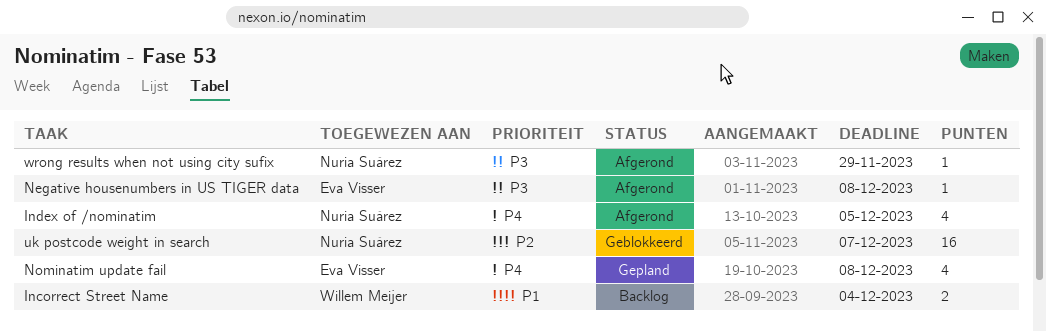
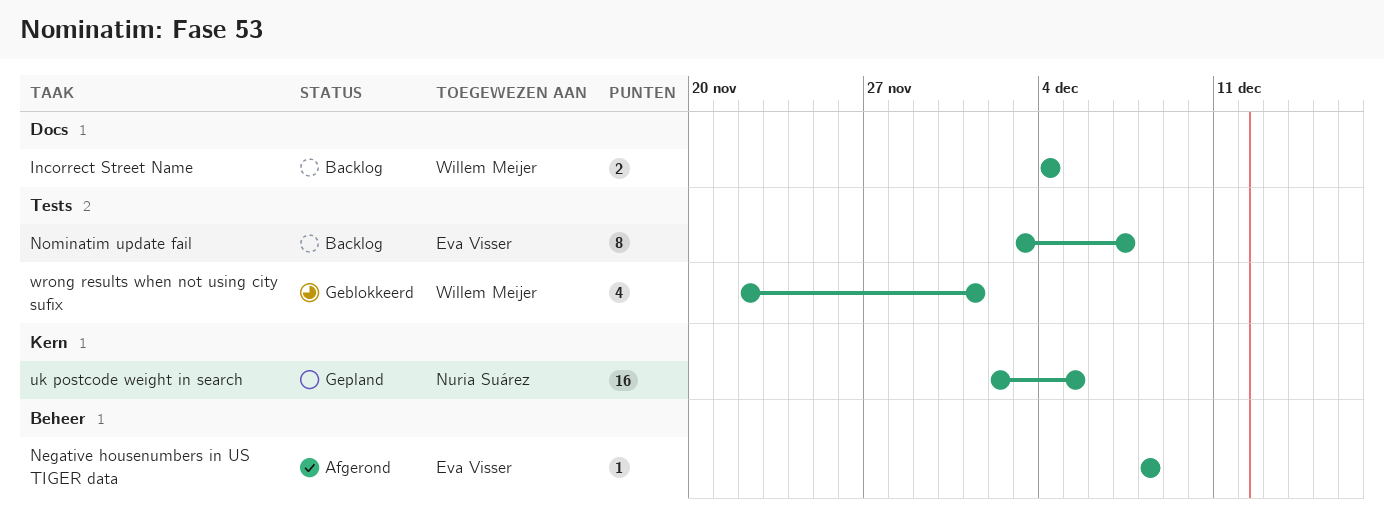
Index of /nominatim: present -> none
Nominatim update fail, status: Gepland -> Backlog
Nominatim update fail, estimate: 4 -> 8
Nominatim update fail, due: Dec 8 -> Dec 7
uk postcode weight in search, status: Geblokkeerd -> Gepland
uk postcode weight in search, due: Dec 7 -> Dec 5
wrong results when not using city sufix, status: Afgerond -> Geblokkeerd
wrong results when not using city sufix, owner: Nuria Suárez -> Willem Meijer
wrong results when not using city sufix, estimate: 1 -> 4
wrong results when not using city sufix, due: Nov 29 -> Dec 1

